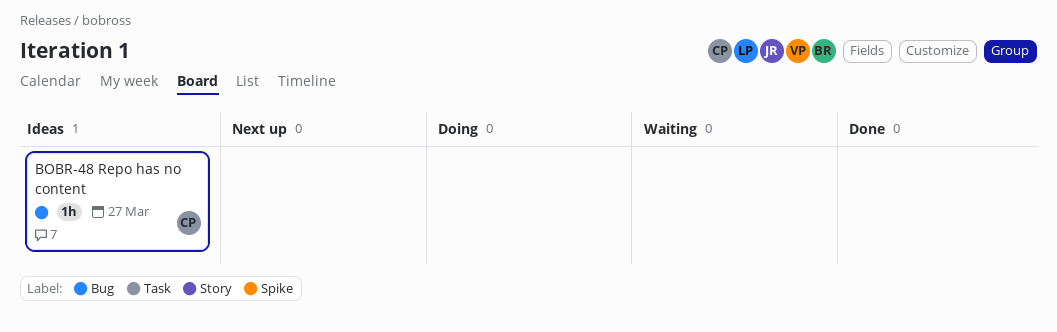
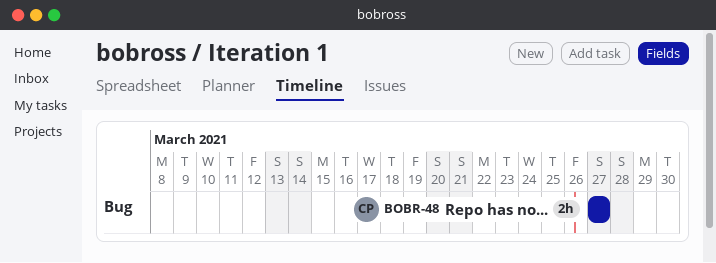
BOBR-48, estimate: 1h -> 2h

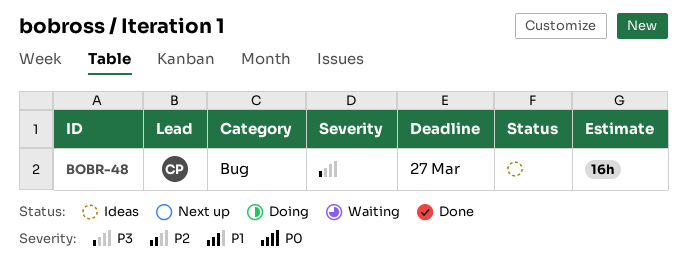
BOBR-48, estimate: 2h -> 16h

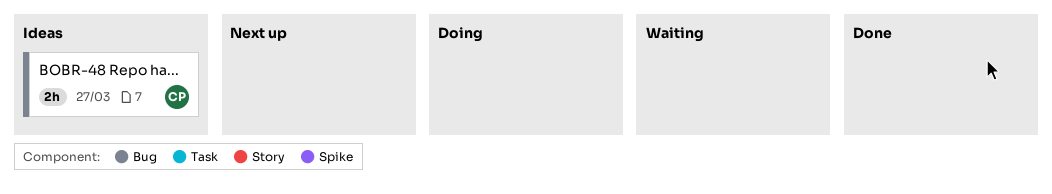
BOBR-48, estimate: 16h -> 2h

